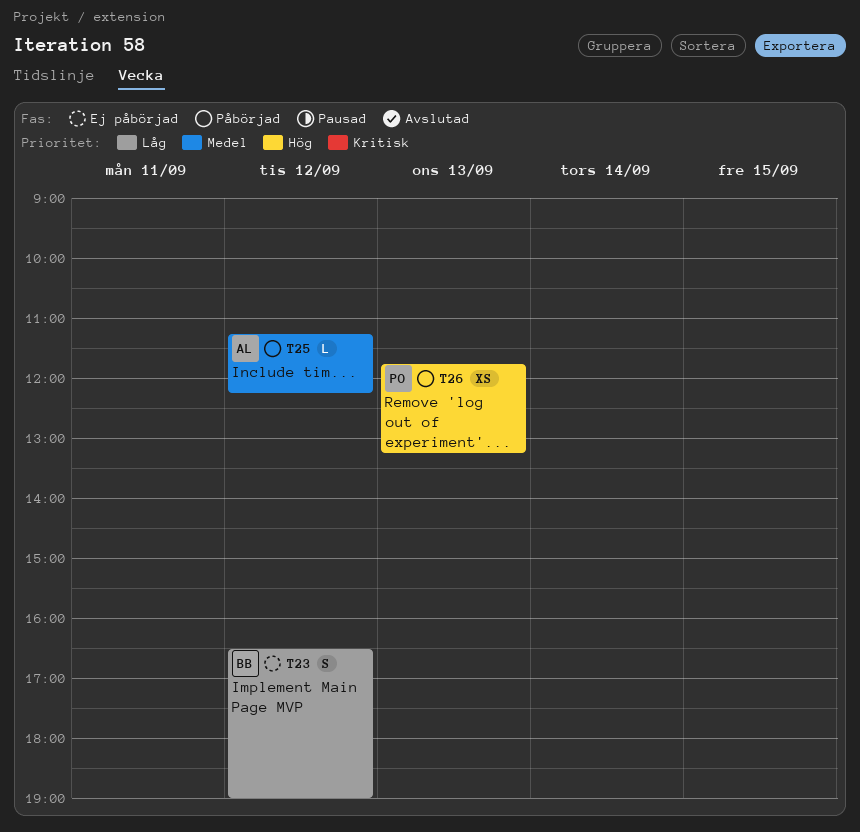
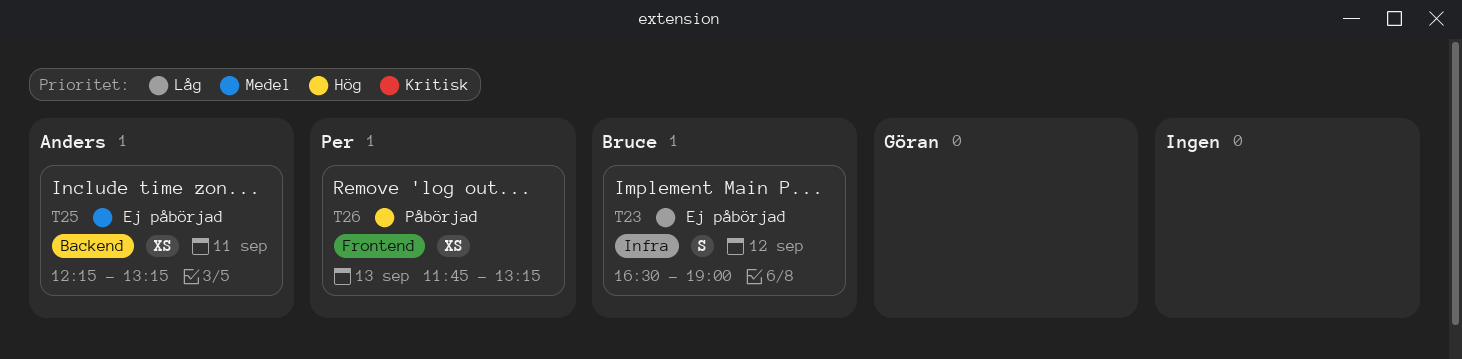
T25, status: Påbörjad -> Ej påbörjad
T25, estimate: L -> XS
T25, day: Sep 12 -> Sep 11
T25, begins: 11:15 -> 12:15
T25, ends: 12:15 -> 13:15

